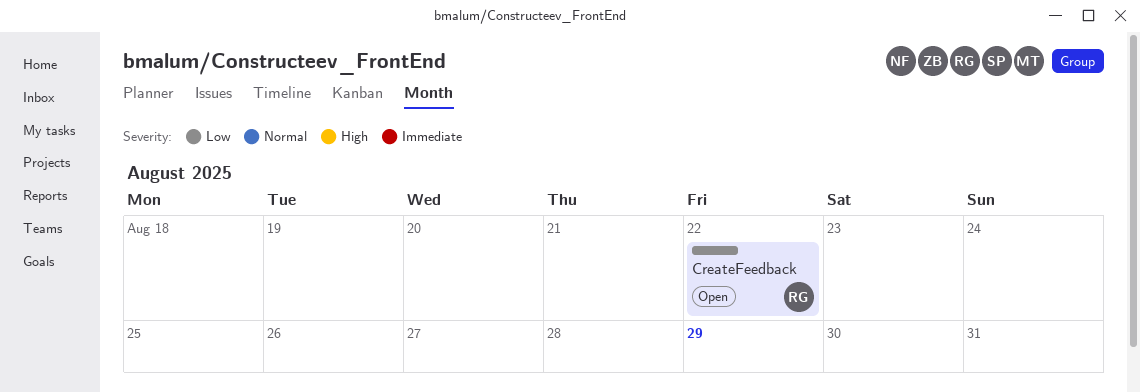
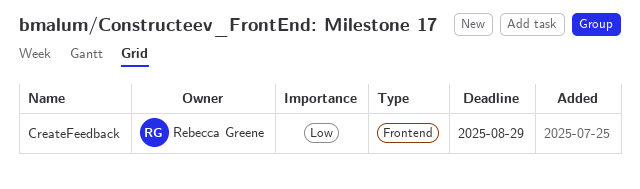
CreateFeedback, due: Aug 22 -> Aug 29

